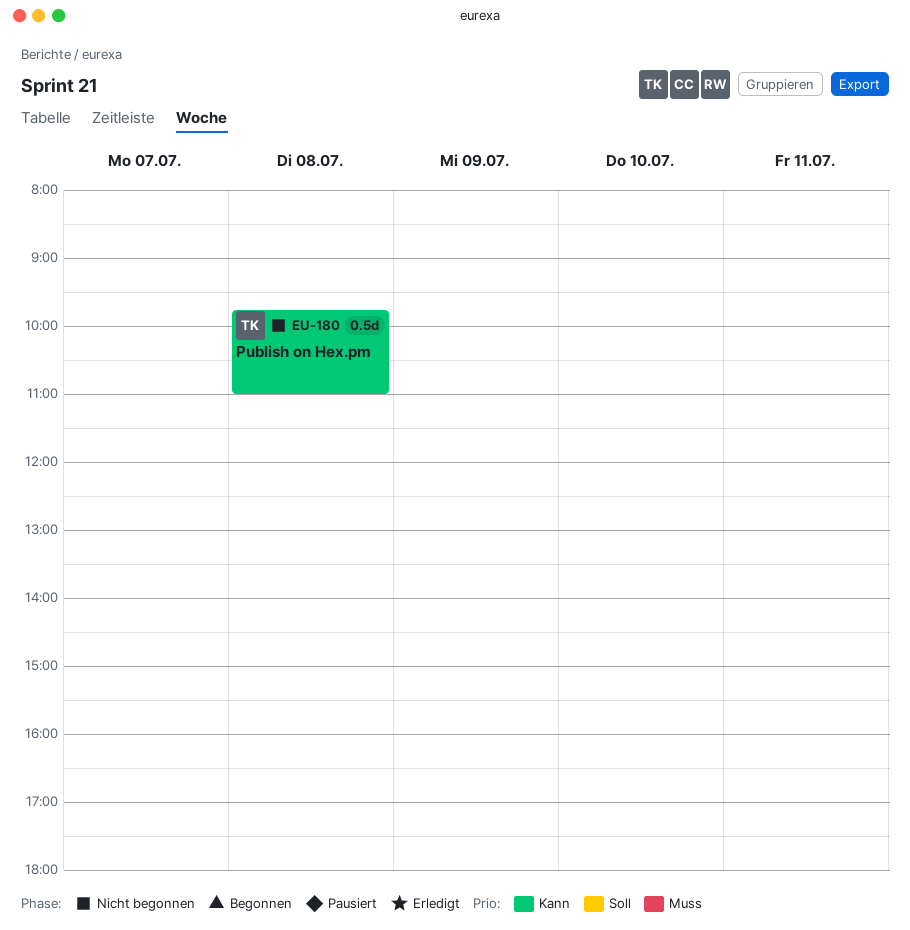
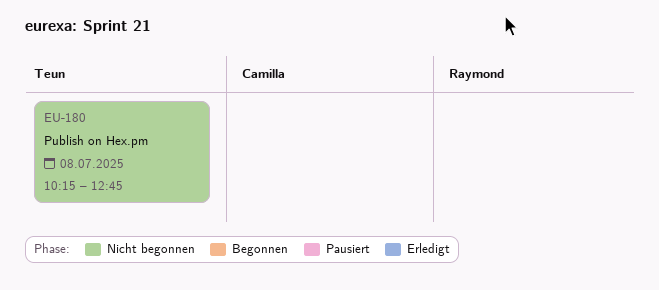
EU-180, begins: 09:45 -> 10:15
EU-180, ends: 11:00 -> 12:45

